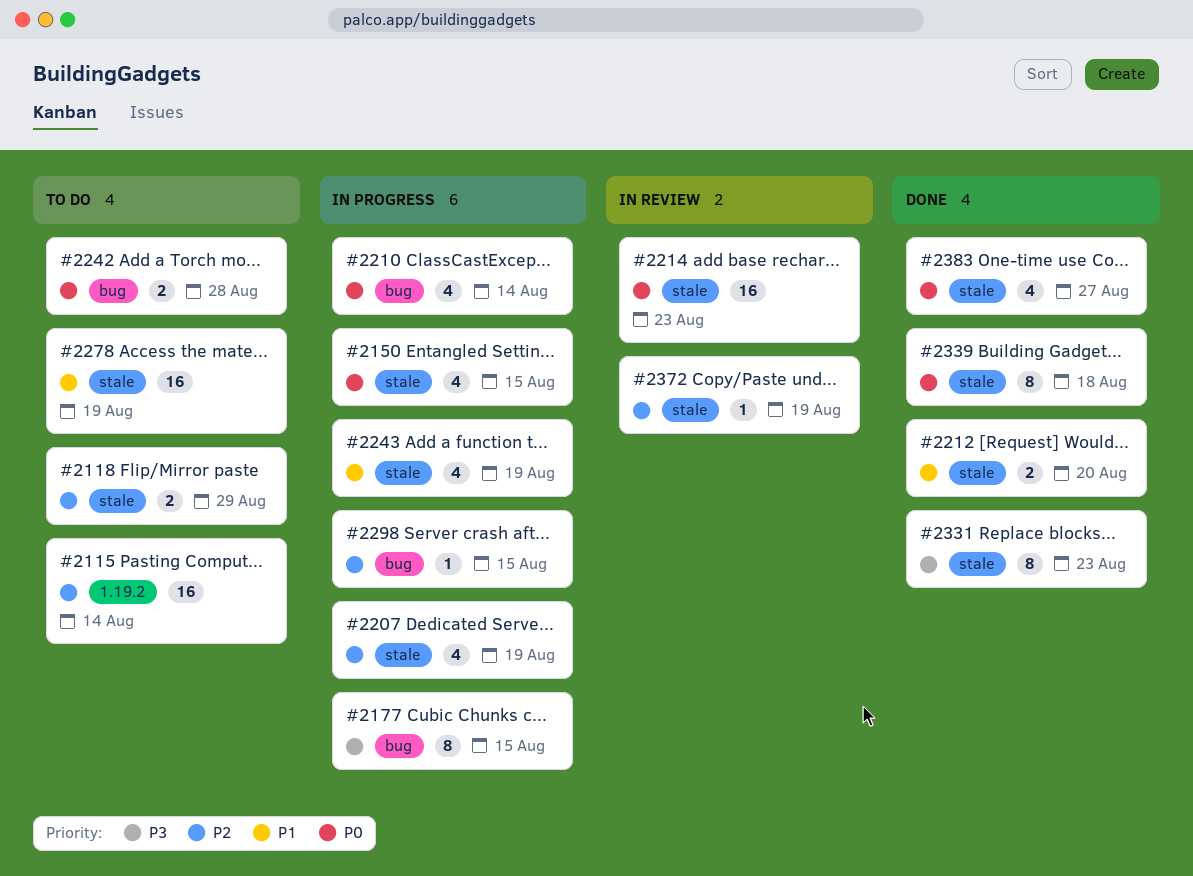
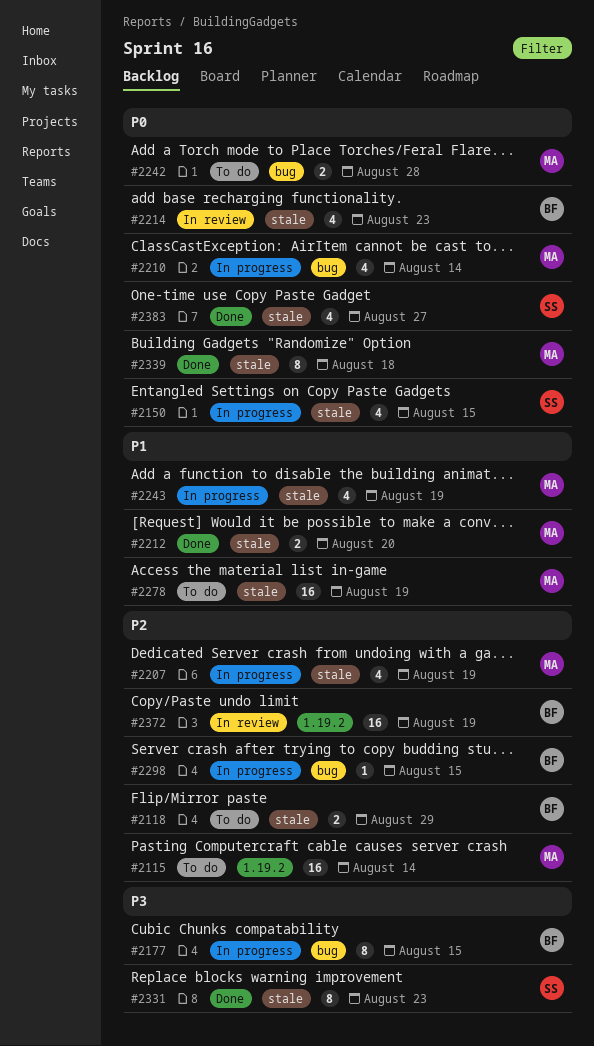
#2214, estimate: 16 -> 4
#2372, label: stale -> 1.19.2
#2372, estimate: 1 -> 16

